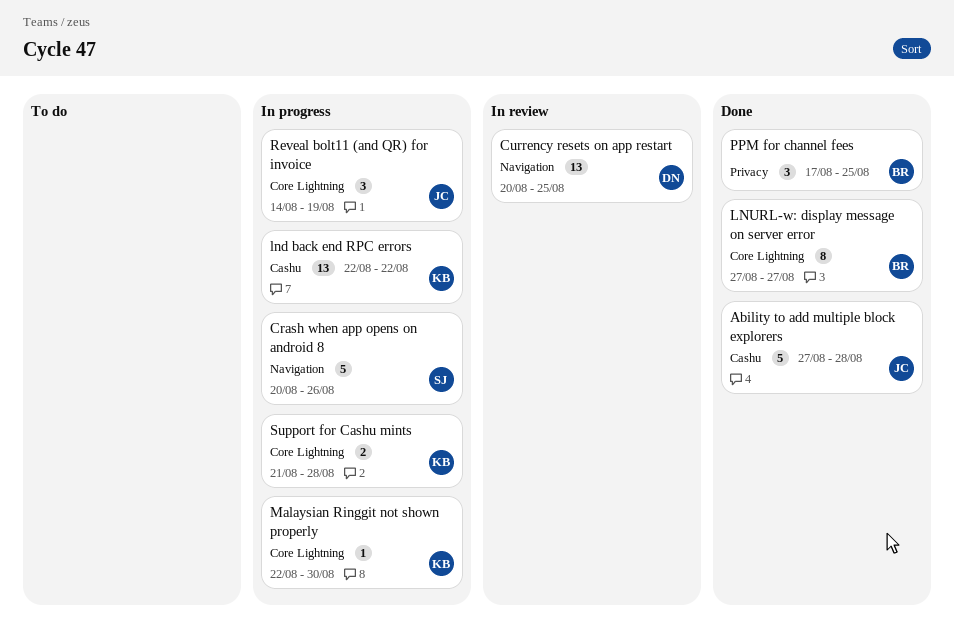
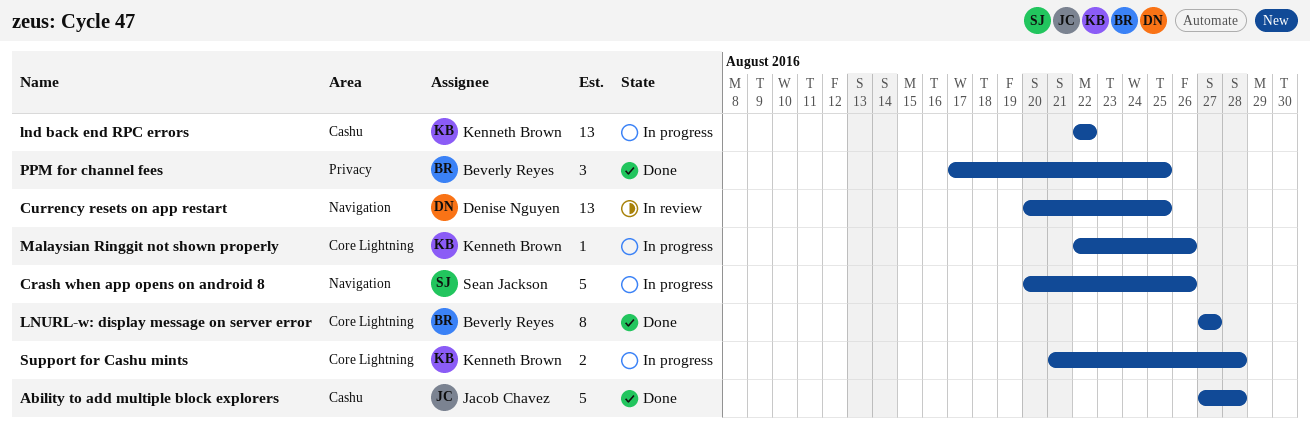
Malaysian Ringgit not shown properly, due: Aug 30 -> Aug 26
Reveal bolt11 (and QR) for invoice: present -> none

